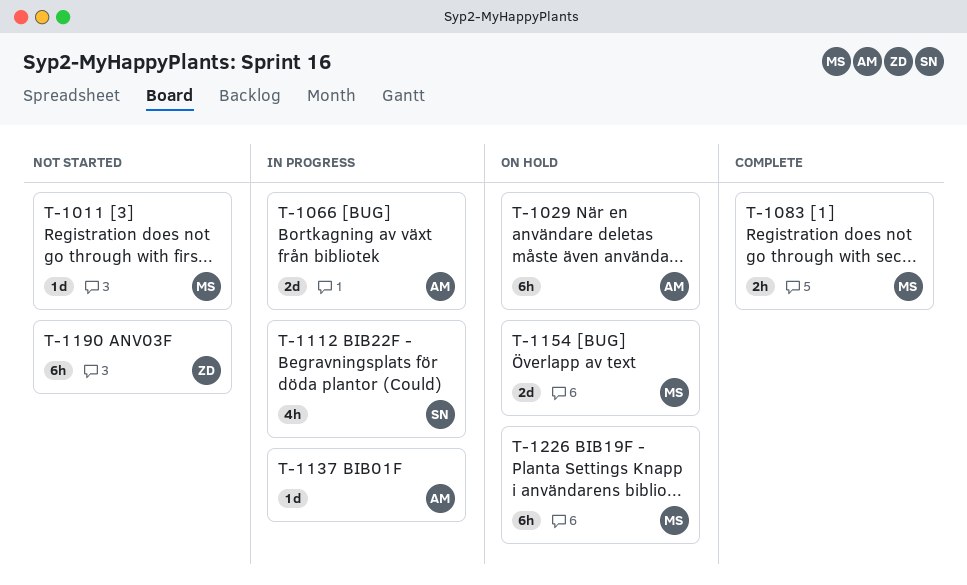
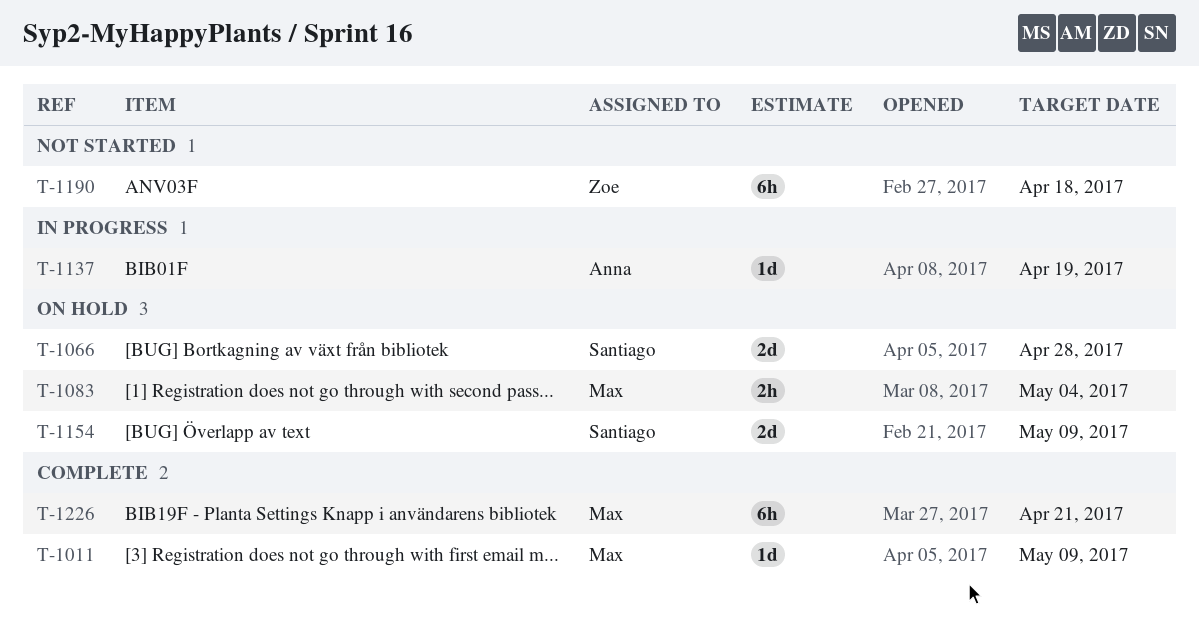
T-1011, status: Not started -> Complete
T-1029: present -> none
T-1066, status: In progress -> On hold
T-1066, owner: Anna -> Santiago
T-1083, status: Complete -> On hold
T-1112: present -> none
T-1154, owner: Max -> Santiago
T-1226, status: On hold -> Complete

